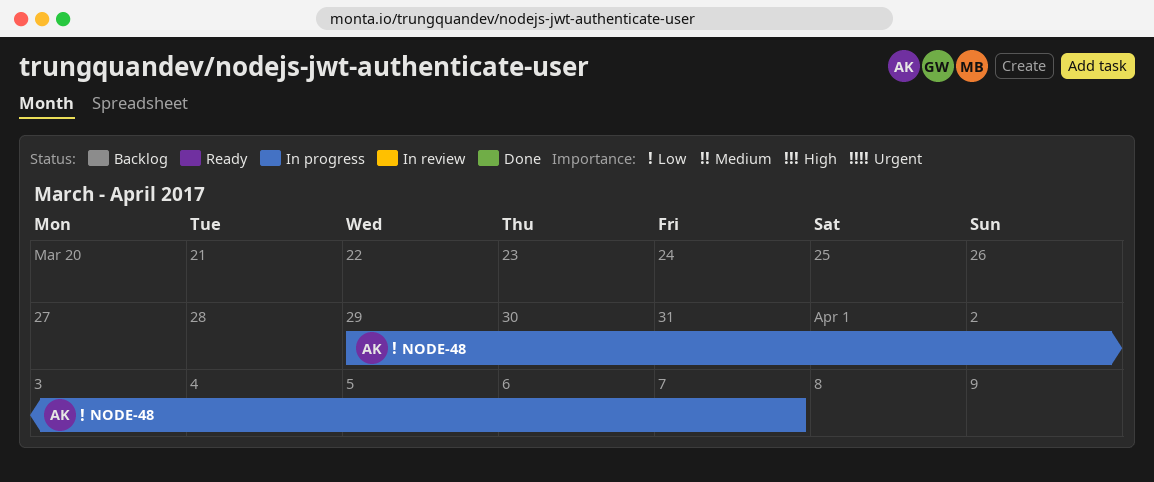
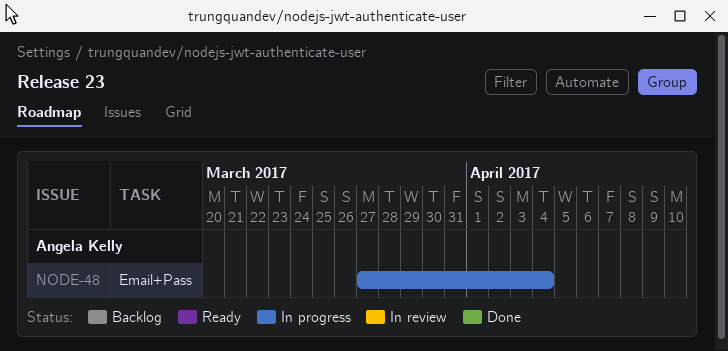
NODE-48, start: Mar 29 -> Mar 27
NODE-48, due: Apr 7 -> Apr 4

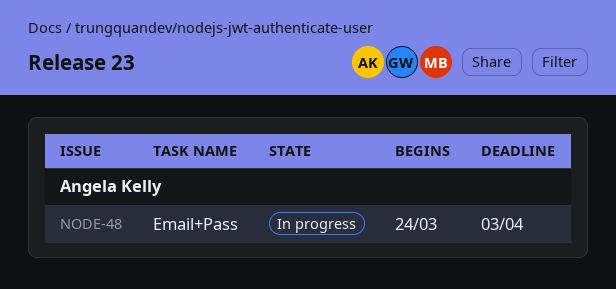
NODE-48, start: Mar 27 -> Mar 24
NODE-48, due: Apr 4 -> Apr 3

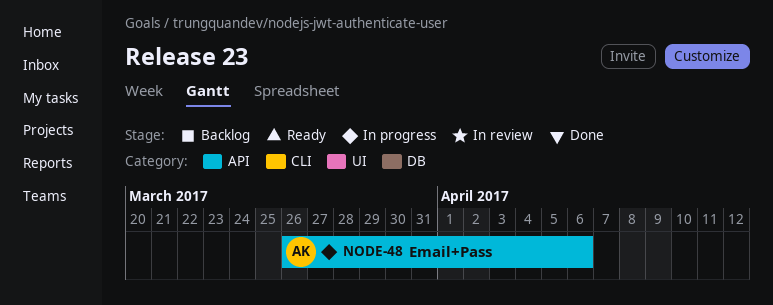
NODE-48, start: Mar 24 -> Mar 26
NODE-48, due: Apr 3 -> Apr 6

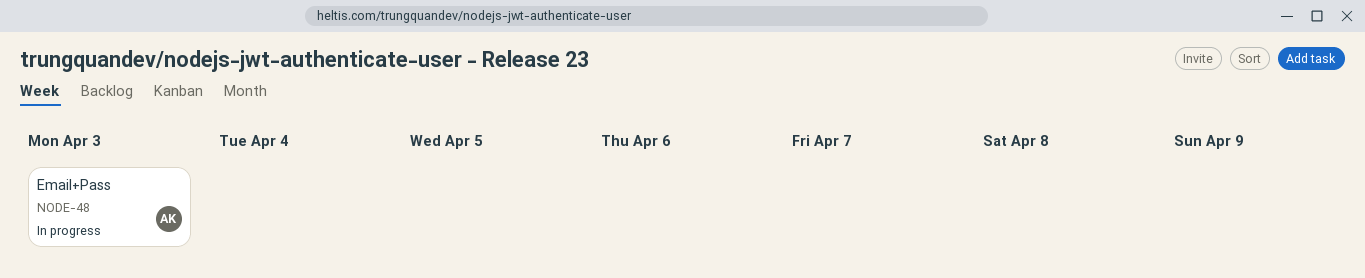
NODE-48, due: Apr 6 -> Apr 3

